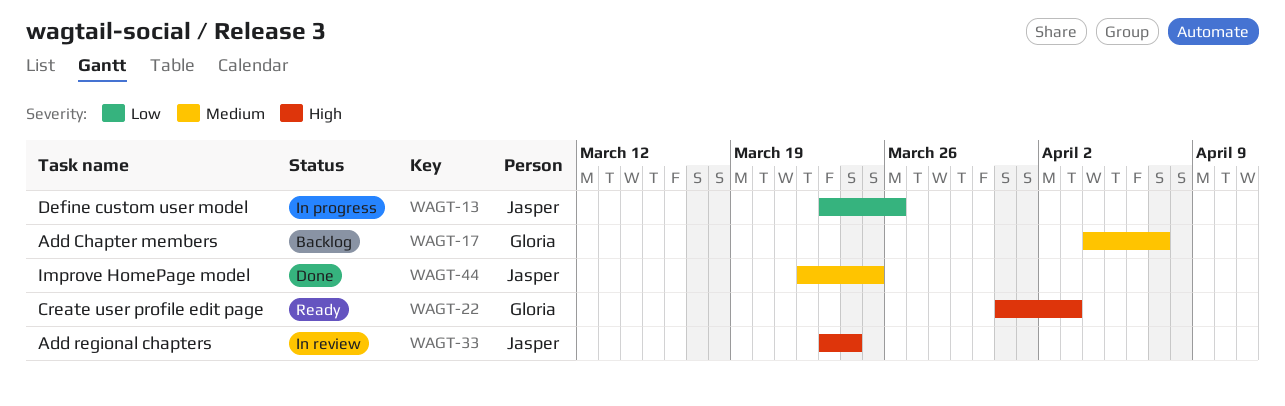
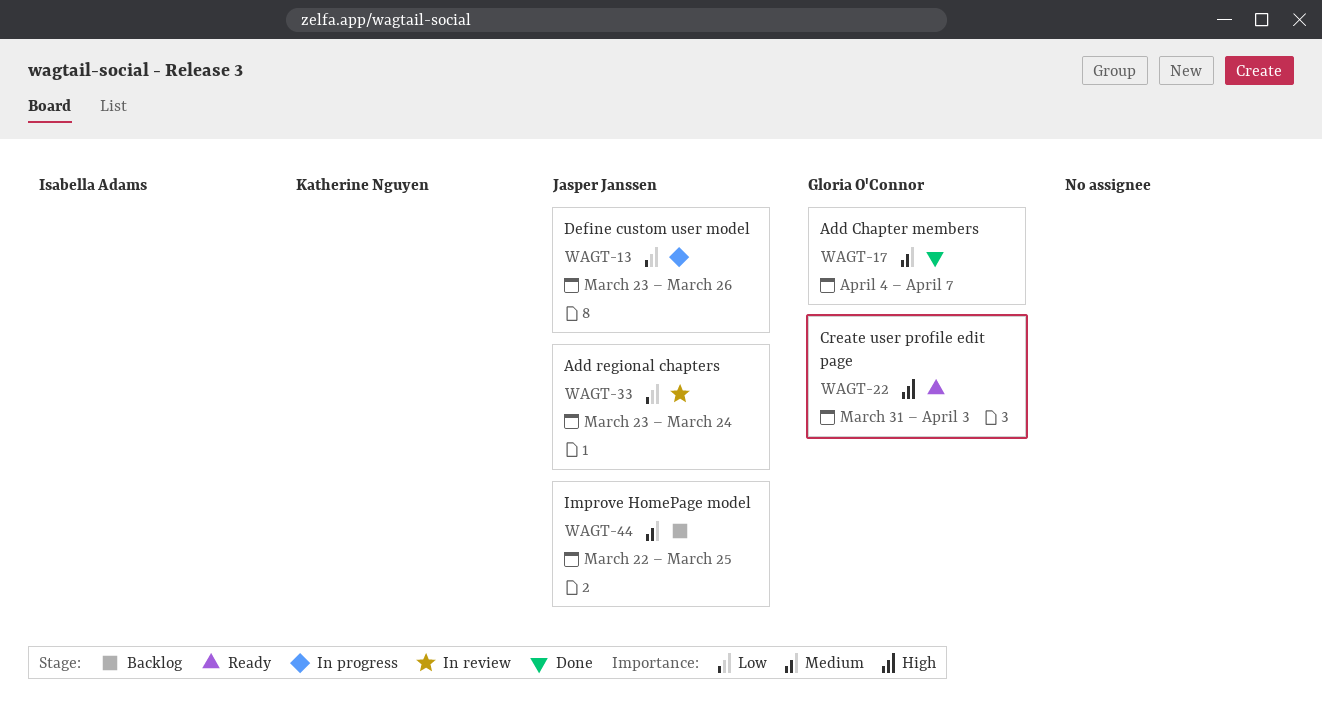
WAGT-17, status: Backlog -> Done
WAGT-33, priority: High -> Low
WAGT-44, status: Done -> Backlog

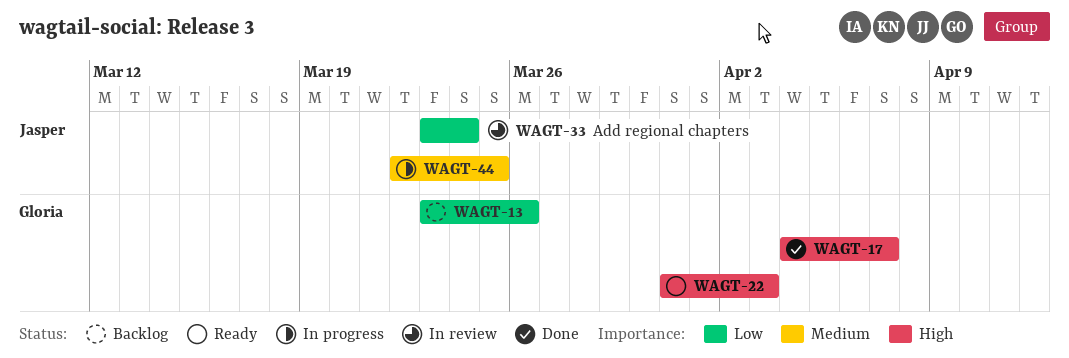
WAGT-13, status: In progress -> Backlog
WAGT-13, owner: Jasper Janssen -> Gloria O'Connor
WAGT-17, priority: Medium -> High
WAGT-44, status: Backlog -> In progress

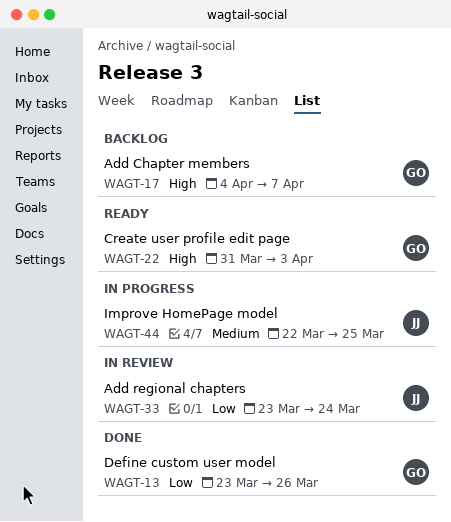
WAGT-13, status: Backlog -> Done
WAGT-17, status: Done -> Backlog

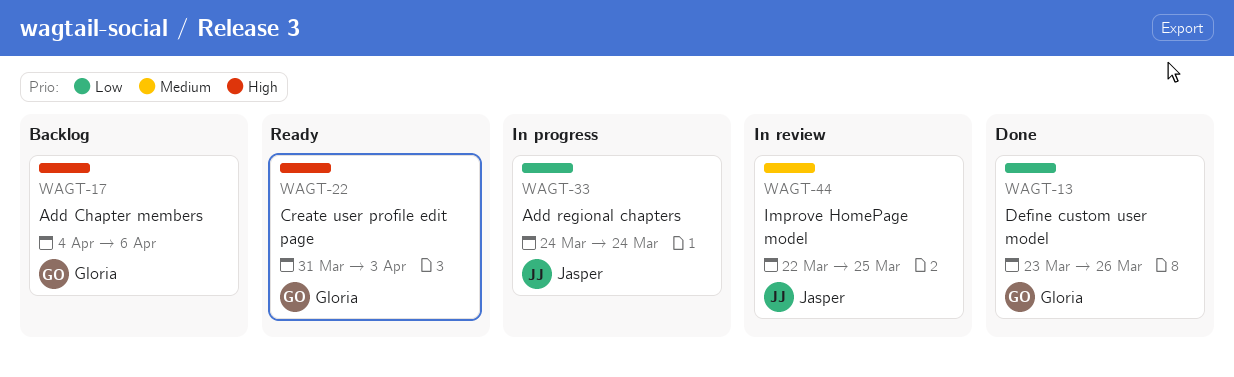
WAGT-17, due: Apr 7 -> Apr 6
WAGT-33, status: In review -> In progress
WAGT-33, start: Mar 23 -> Mar 24
WAGT-44, status: In progress -> In review

